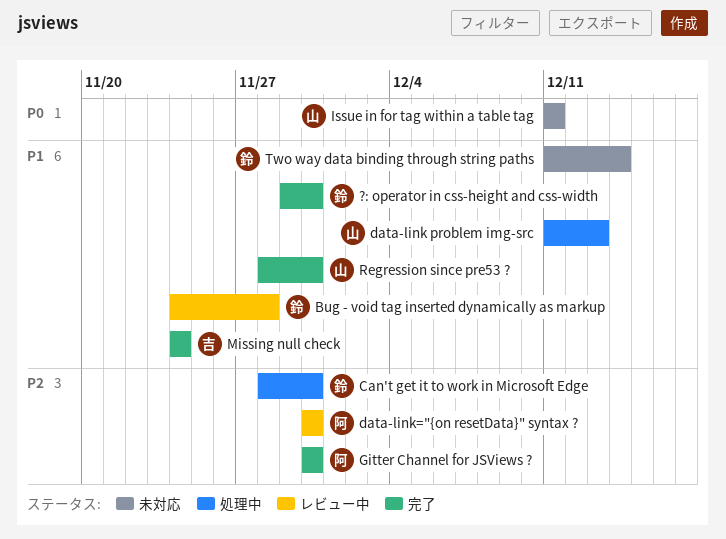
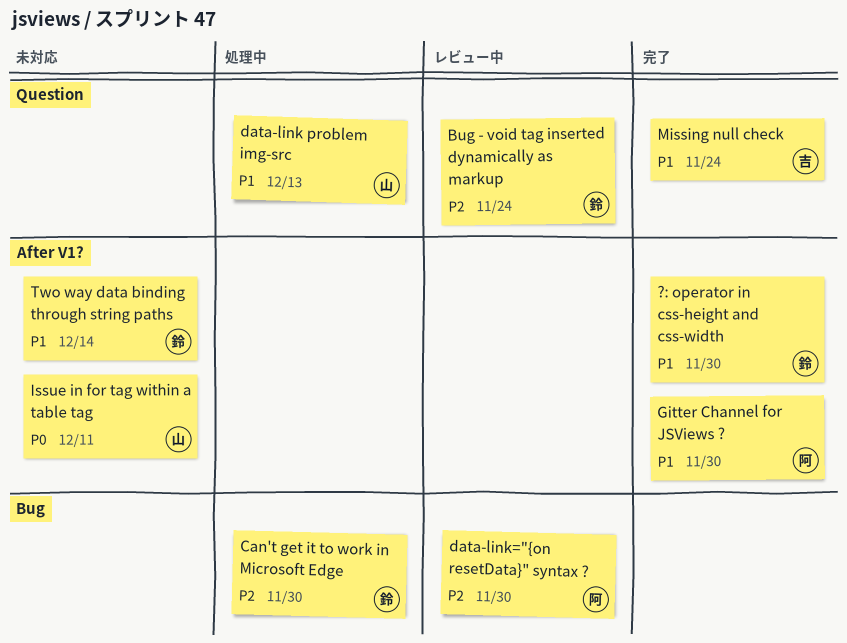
Bug - void tag inserted dynamically as markup, priority: P1 -> P2
Bug - void tag inserted dynamically as markup, due: Nov 28 -> Nov 24
Gitter Channel for JSViews ?, priority: P2 -> P1
Regression since pre53 ?: present -> none

